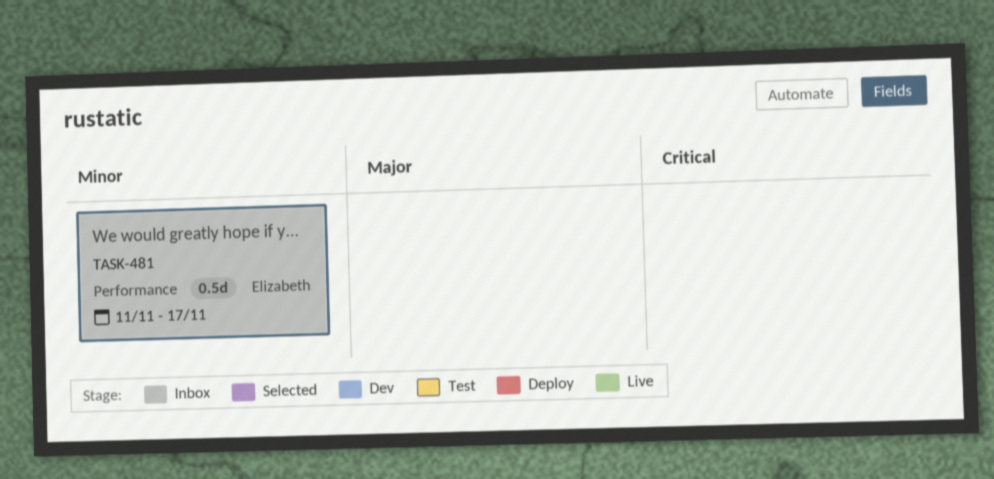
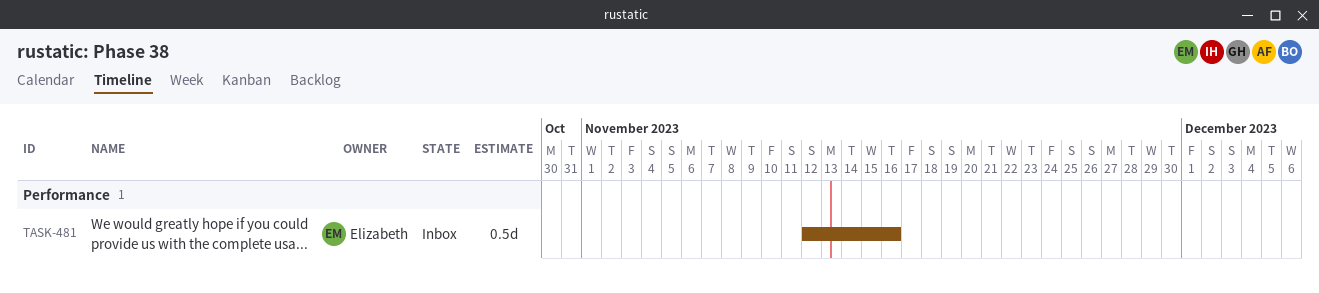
TASK-481, start: Nov 11 -> Nov 12
TASK-481, due: Nov 17 -> Nov 16

